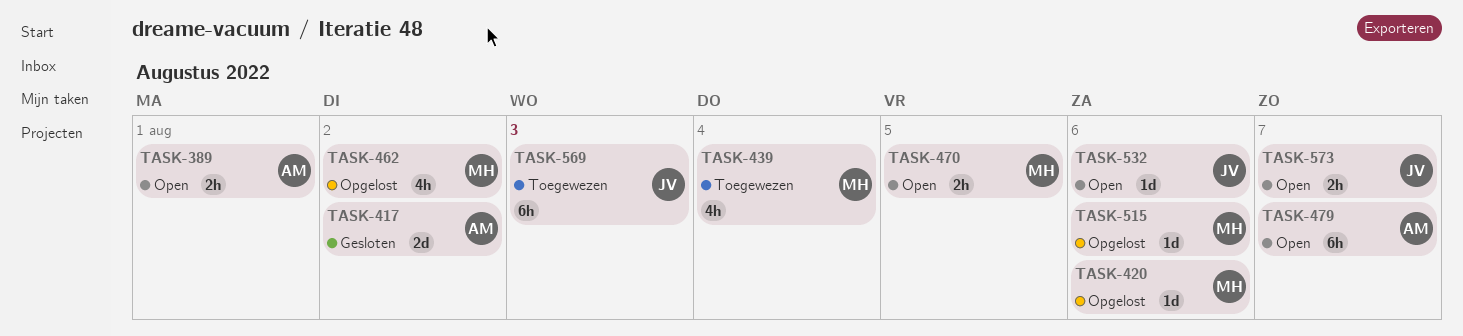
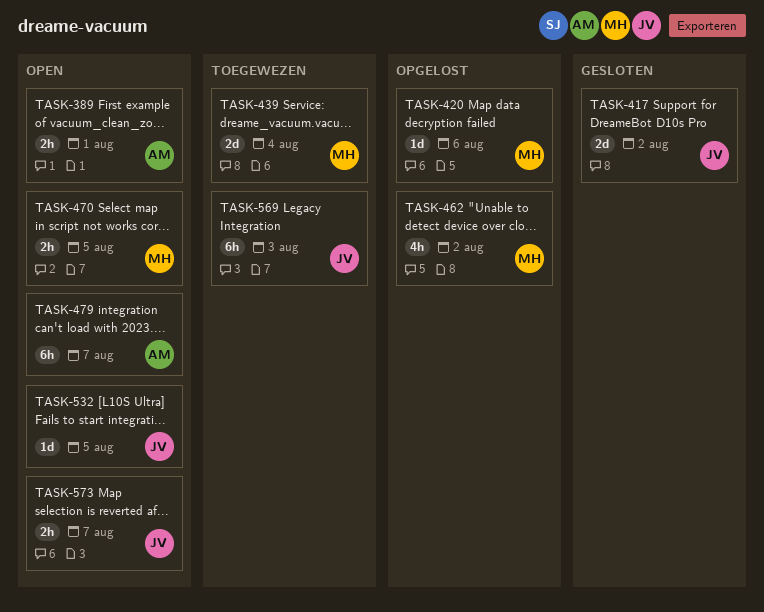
TASK-417, owner: AM -> JV
TASK-439, estimate: 4h -> 2d
TASK-515: present -> none
TASK-532, day: Aug 6 -> Aug 5

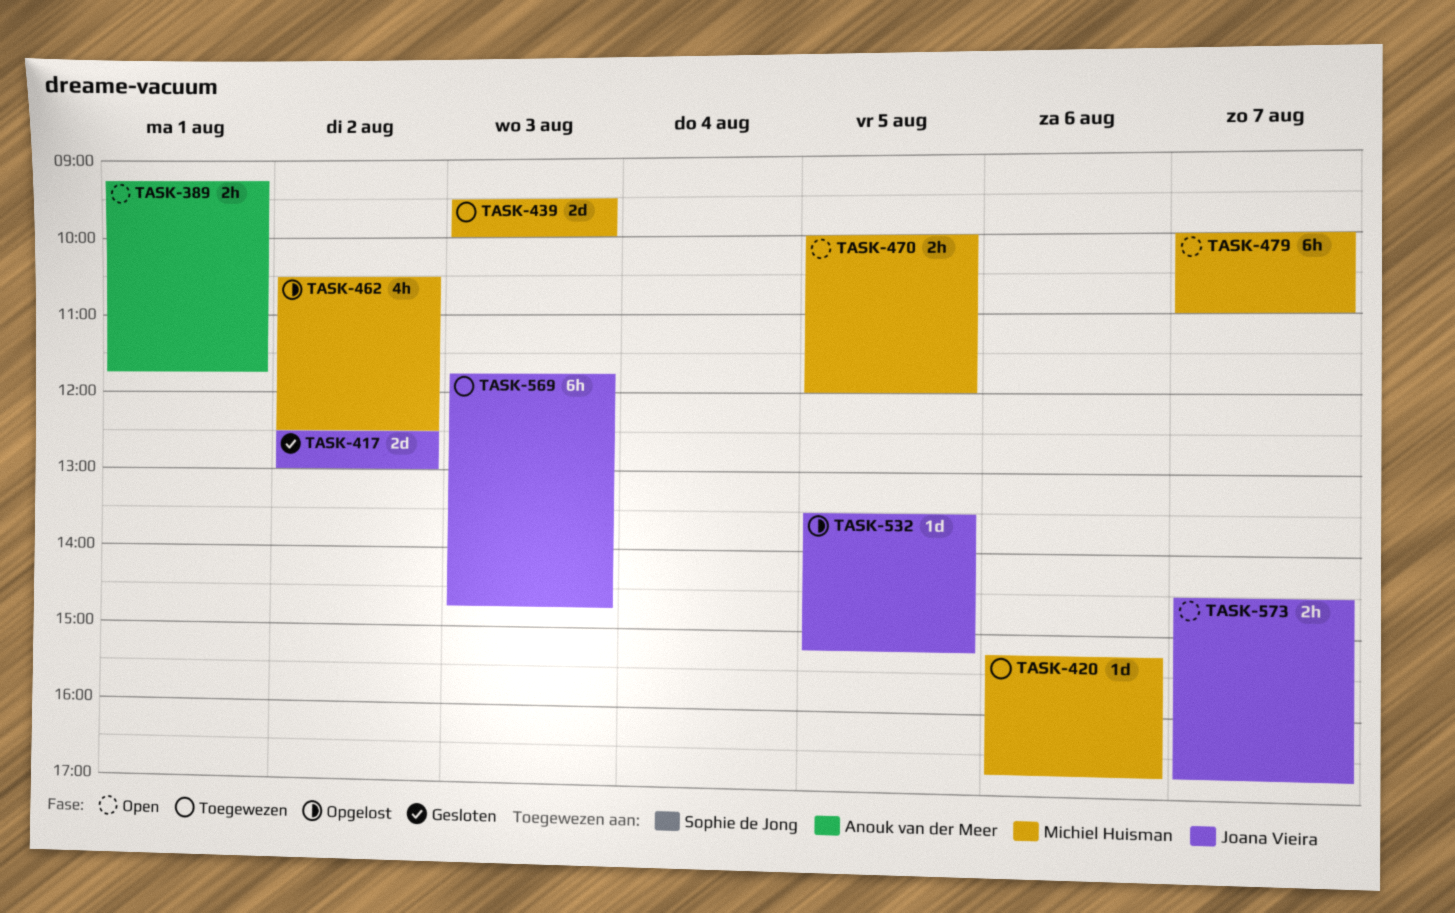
TASK-420, status: Opgelost -> Toegewezen
TASK-439, day: Aug 4 -> Aug 3
TASK-479, owner: Anouk van der Meer -> Michiel Huisman
TASK-532, status: Open -> Opgelost

